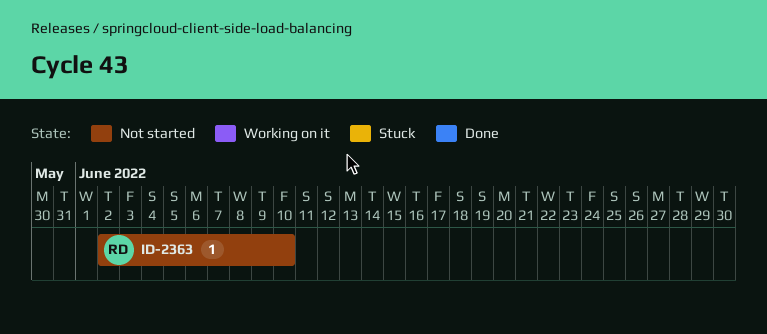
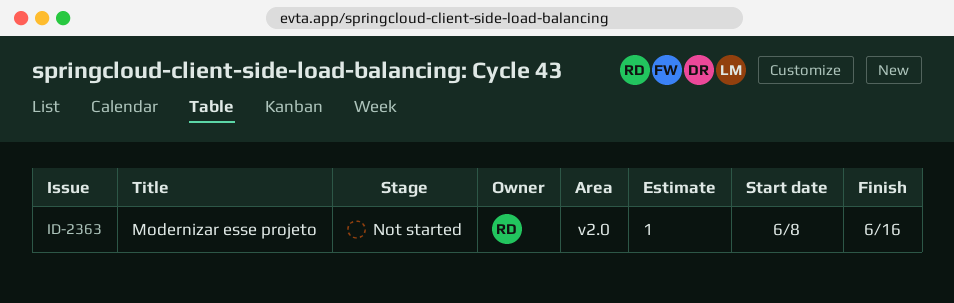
ID-2363, start: Jun 2 -> Jun 8
ID-2363, due: Jun 10 -> Jun 16

